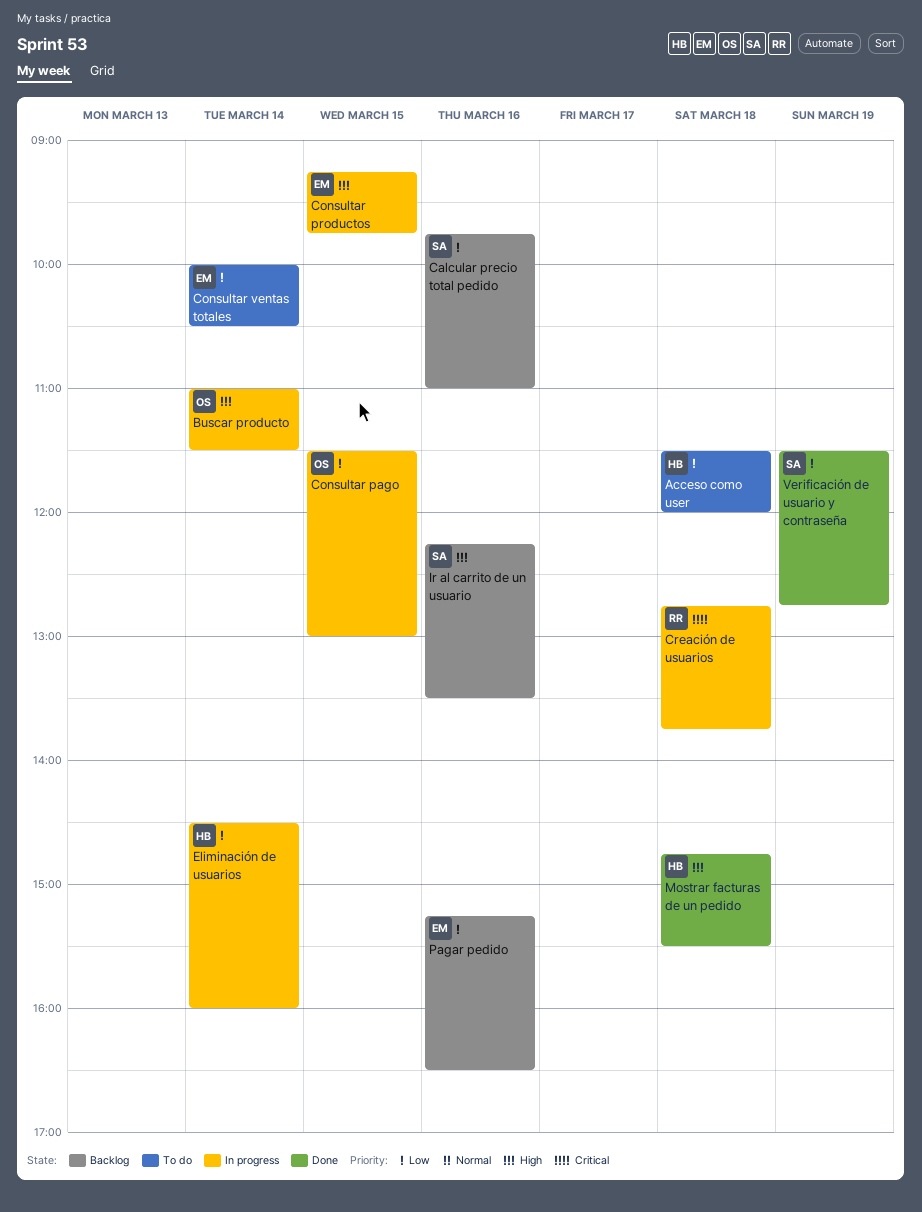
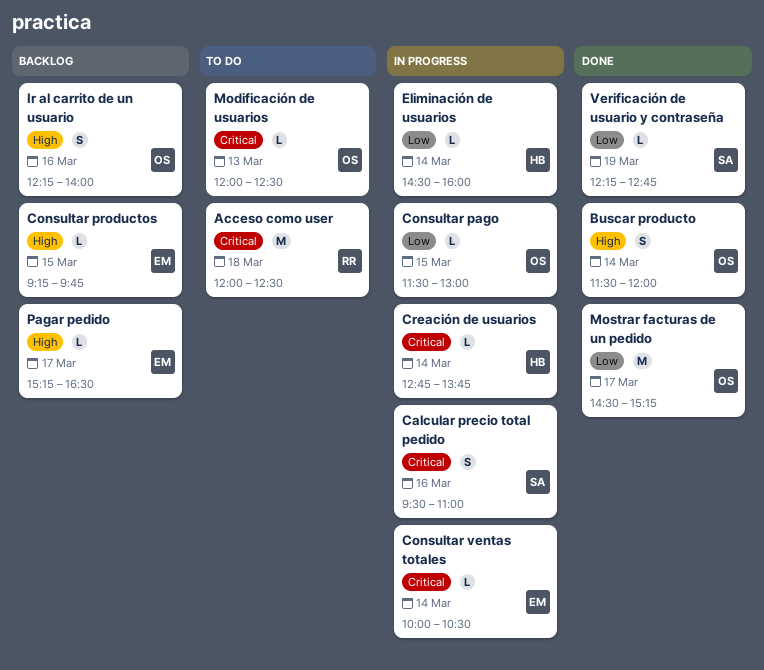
Acceso como user, owner: HB -> RR
Acceso como user, priority: Low -> Critical
Acceso como user, begins: 11:30 -> 12:00
Acceso como user, ends: 12:00 -> 12:30
Buscar producto, status: In progress -> Done
Buscar producto, begins: 11:00 -> 11:30
Buscar producto, ends: 11:30 -> 12:00
Calcular precio total pedido, status: Backlog -> In progress
Calcular precio total pedido, priority: Low -> Critical
Calcular precio total pedido, begins: 09:45 -> 09:30
Consultar productos, status: In progress -> Backlog
Consultar ventas totales, status: To do -> In progress
Consultar ventas totales, priority: Low -> Critical
Creación de usuarios, owner: RR -> HB
Creación de usuarios, day: Mar 18 -> Mar 14
Ir al carrito de un usuario, owner: SA -> OS
Ir al carrito de un usuario, ends: 13:30 -> 14:00
Modificación de usuarios: none -> present
Mostrar facturas de un pedido, owner: HB -> OS
Mostrar facturas de un pedido, priority: High -> Low
Mostrar facturas de un pedido, day: Mar 18 -> Mar 17
Mostrar facturas de un pedido, begins: 14:45 -> 14:30
Mostrar facturas de un pedido, ends: 15:30 -> 15:15
Pagar pedido, priority: Low -> High
Pagar pedido, day: Mar 16 -> Mar 17
Verificación de usuario y contraseña, begins: 11:30 -> 12:15

